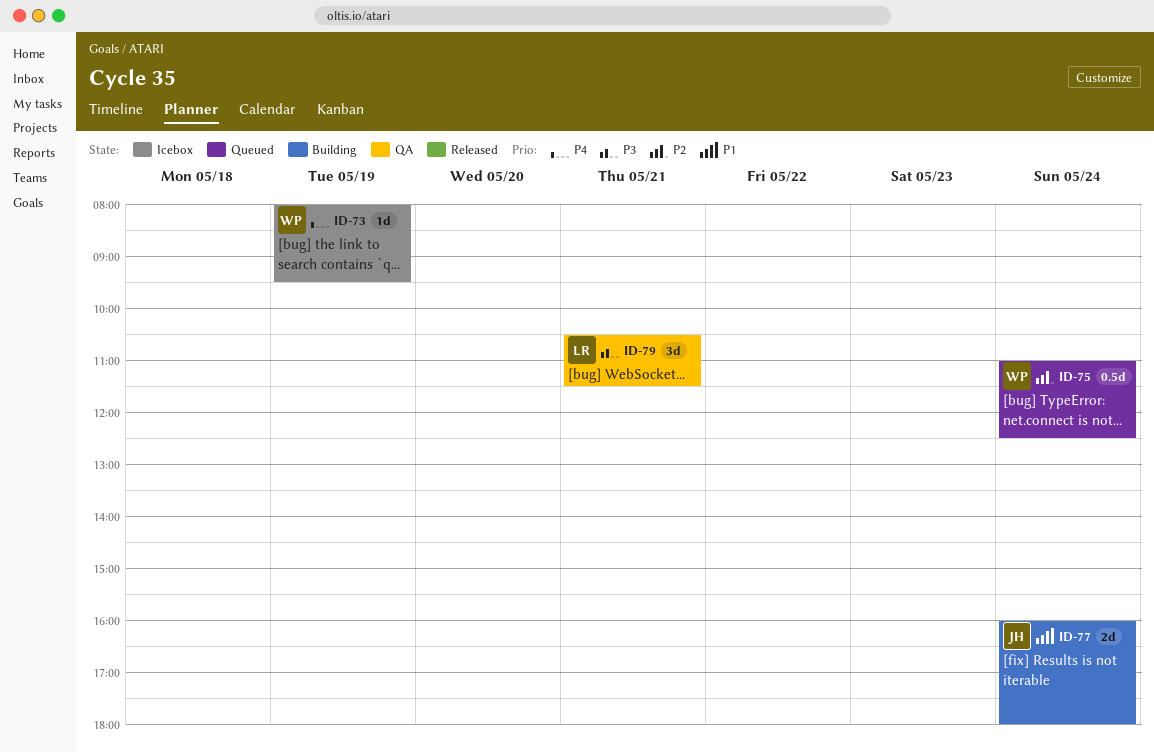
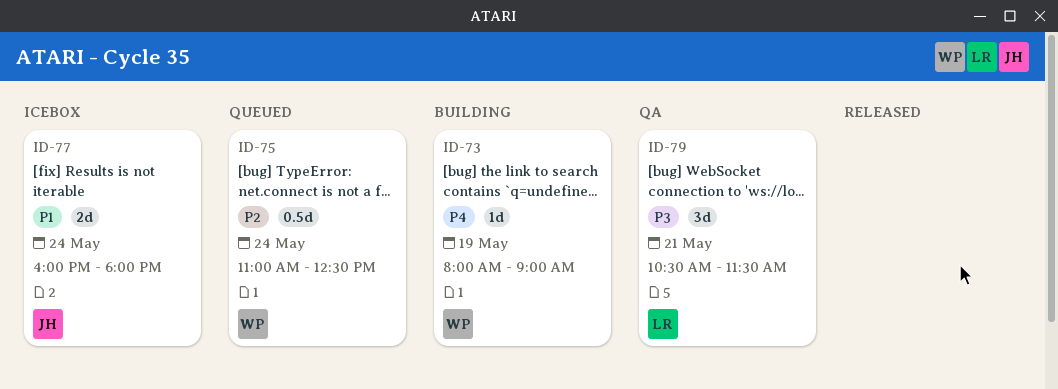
ID-73, status: Icebox -> Building
ID-73, ends: 09:30 -> 09:00
ID-77, status: Building -> Icebox

